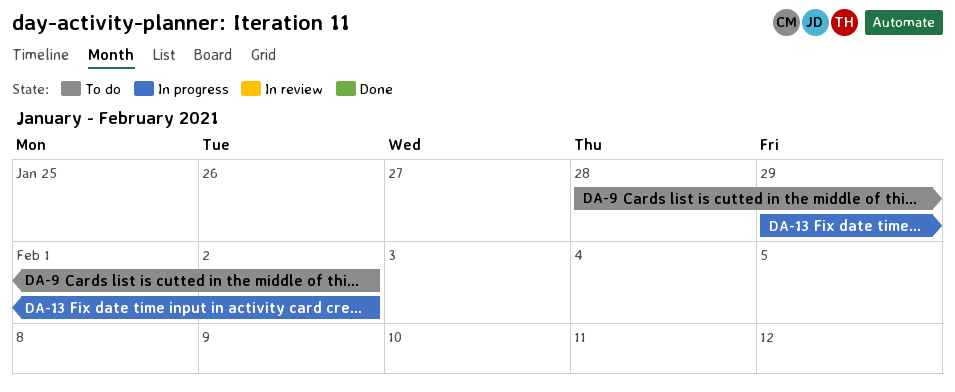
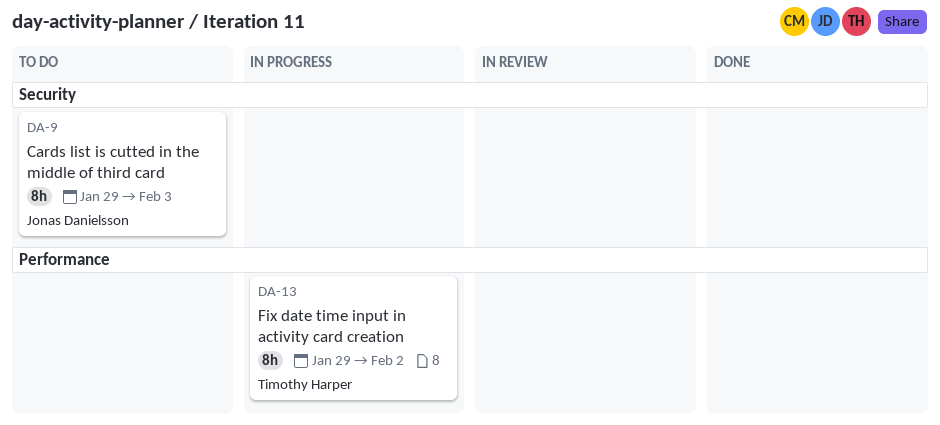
DA-9, start: Jan 28 -> Jan 29
DA-9, due: Feb 2 -> Feb 3

